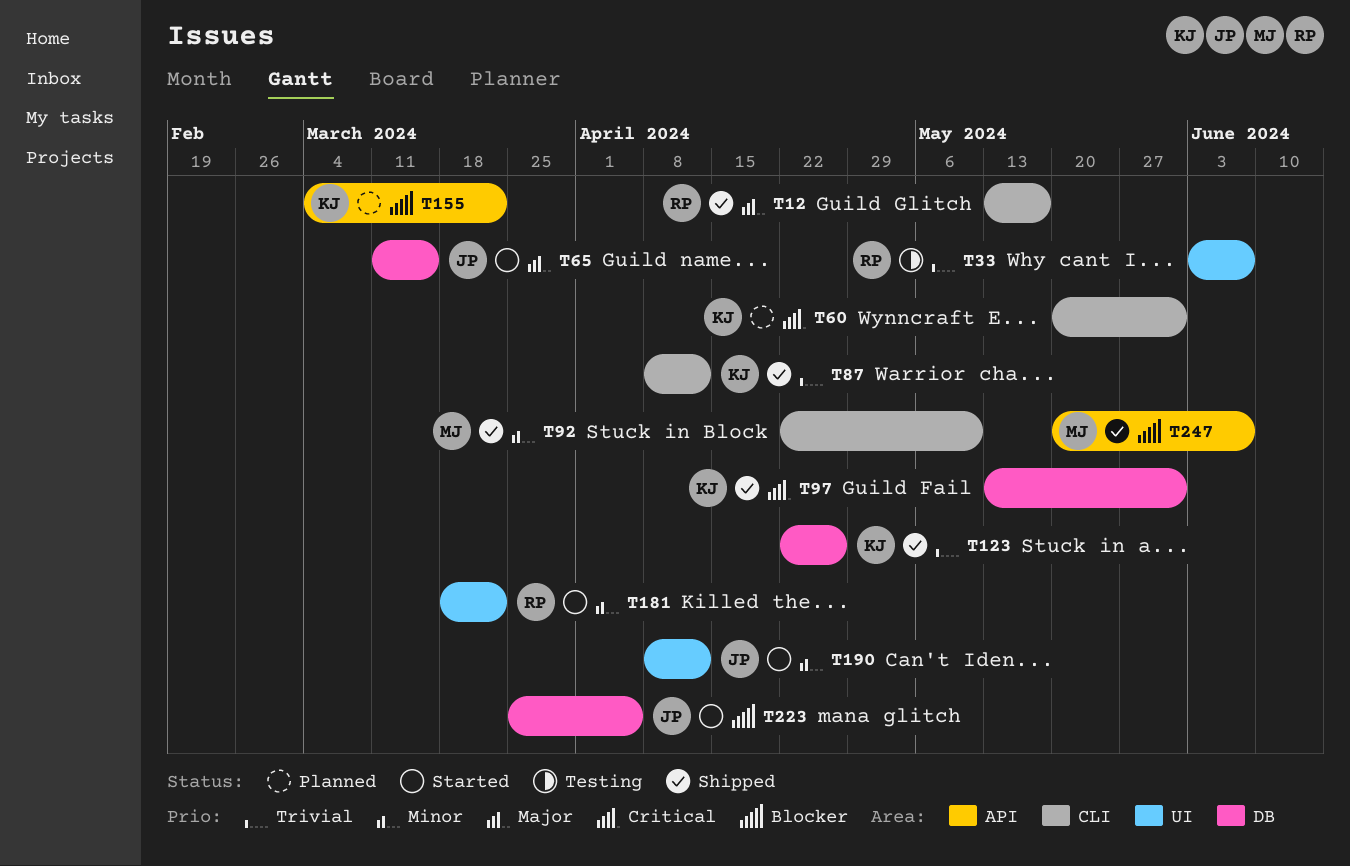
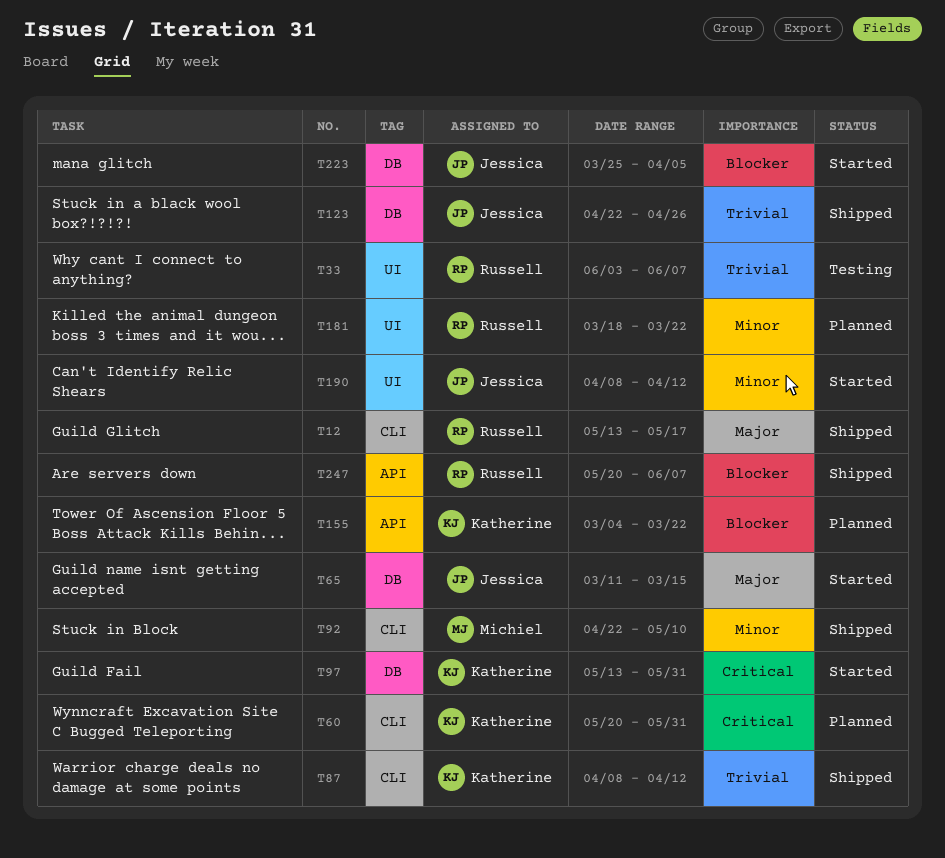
T97, status: Shipped -> Started
T123, owner: Katherine -> Jessica
T181, status: Started -> Planned
T247, owner: Michiel -> Russell

